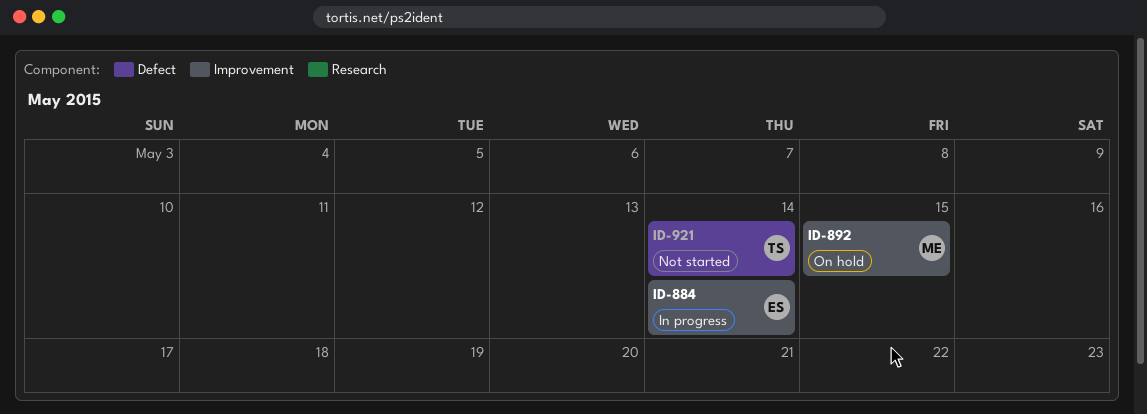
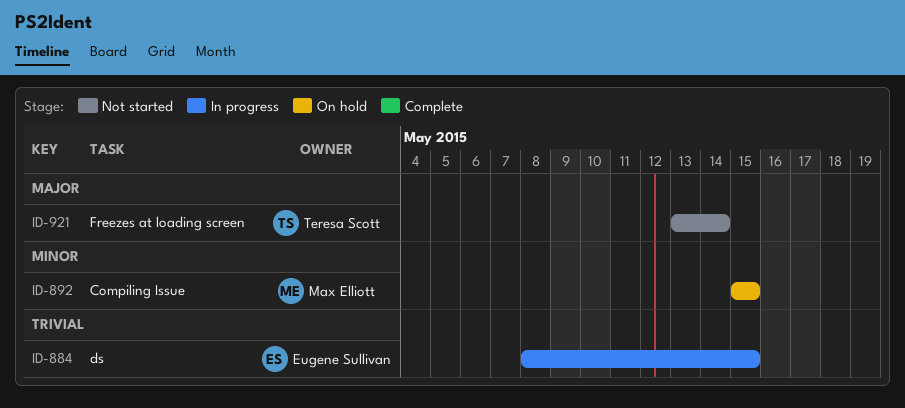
ID-884, due: May 14 -> May 15

